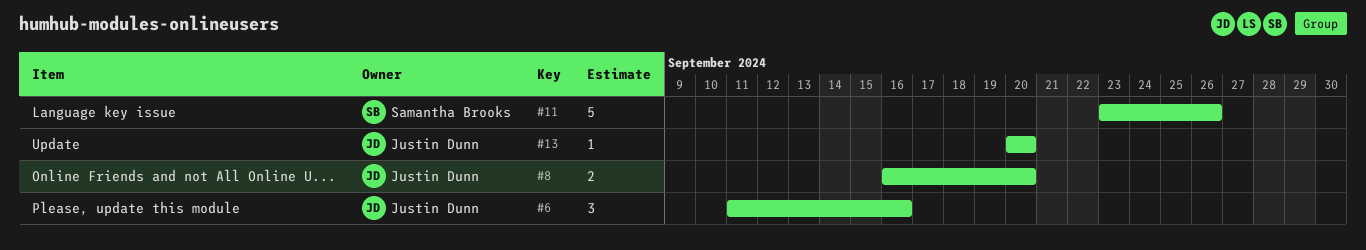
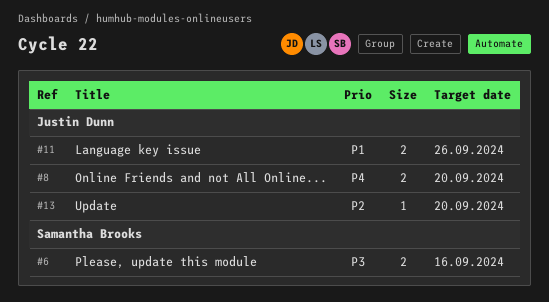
#6, owner: Justin Dunn -> Samantha Brooks
#6, estimate: 3 -> 2
#11, owner: Samantha Brooks -> Justin Dunn
#11, estimate: 5 -> 2

